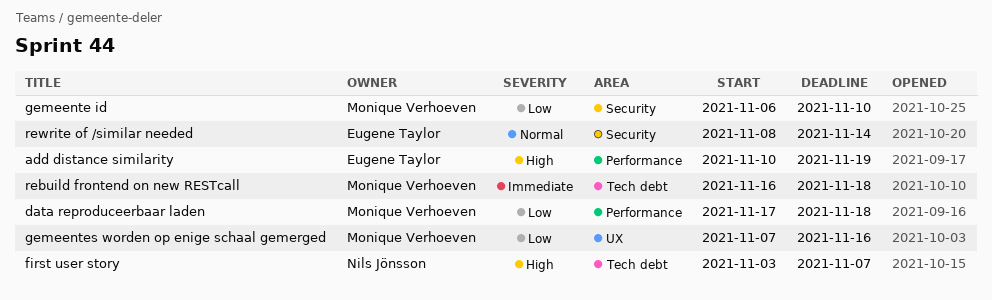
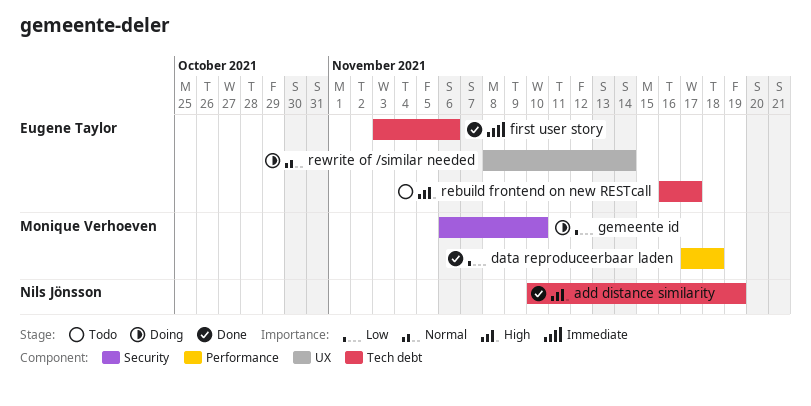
add distance similarity, owner: Eugene Taylor -> Nils Jönsson
add distance similarity, label: Performance -> Tech debt
first user story, owner: Nils Jönsson -> Eugene Taylor
first user story, priority: High -> Immediate
first user story, due: Nov 7 -> Nov 6
gemeentes worden op enige schaal gemerged: present -> none
rebuild frontend on new RESTcall, owner: Monique Verhoeven -> Eugene Taylor
rebuild frontend on new RESTcall, priority: Immediate -> High
rebuild frontend on new RESTcall, due: Nov 18 -> Nov 17
rewrite of /similar needed, label: Security -> UX

